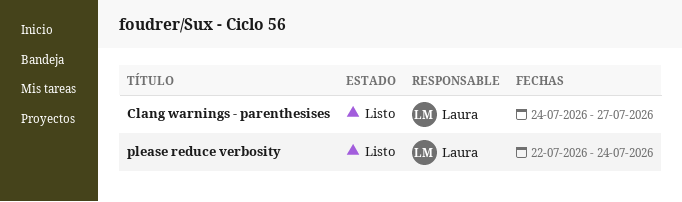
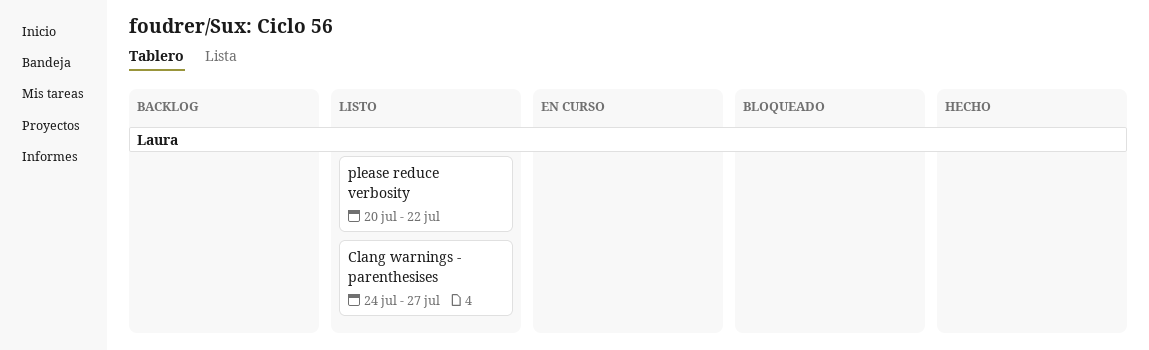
please reduce verbosity, start: Jul 22 -> Jul 20
please reduce verbosity, due: Jul 24 -> Jul 22

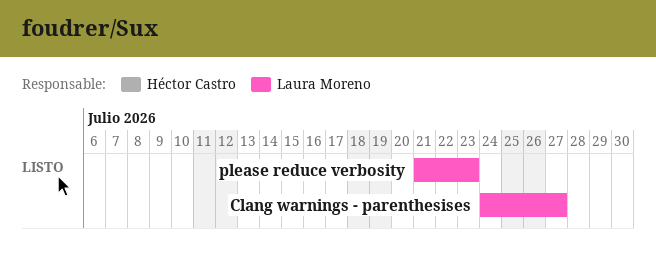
please reduce verbosity, start: Jul 20 -> Jul 21
please reduce verbosity, due: Jul 22 -> Jul 23

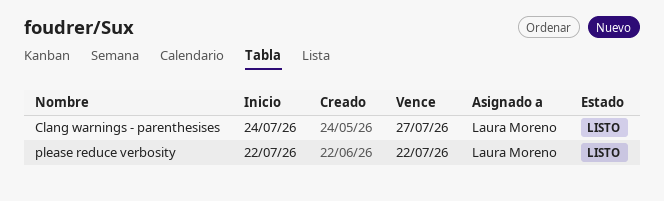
please reduce verbosity, start: Jul 21 -> Jul 22
please reduce verbosity, due: Jul 23 -> Jul 22

